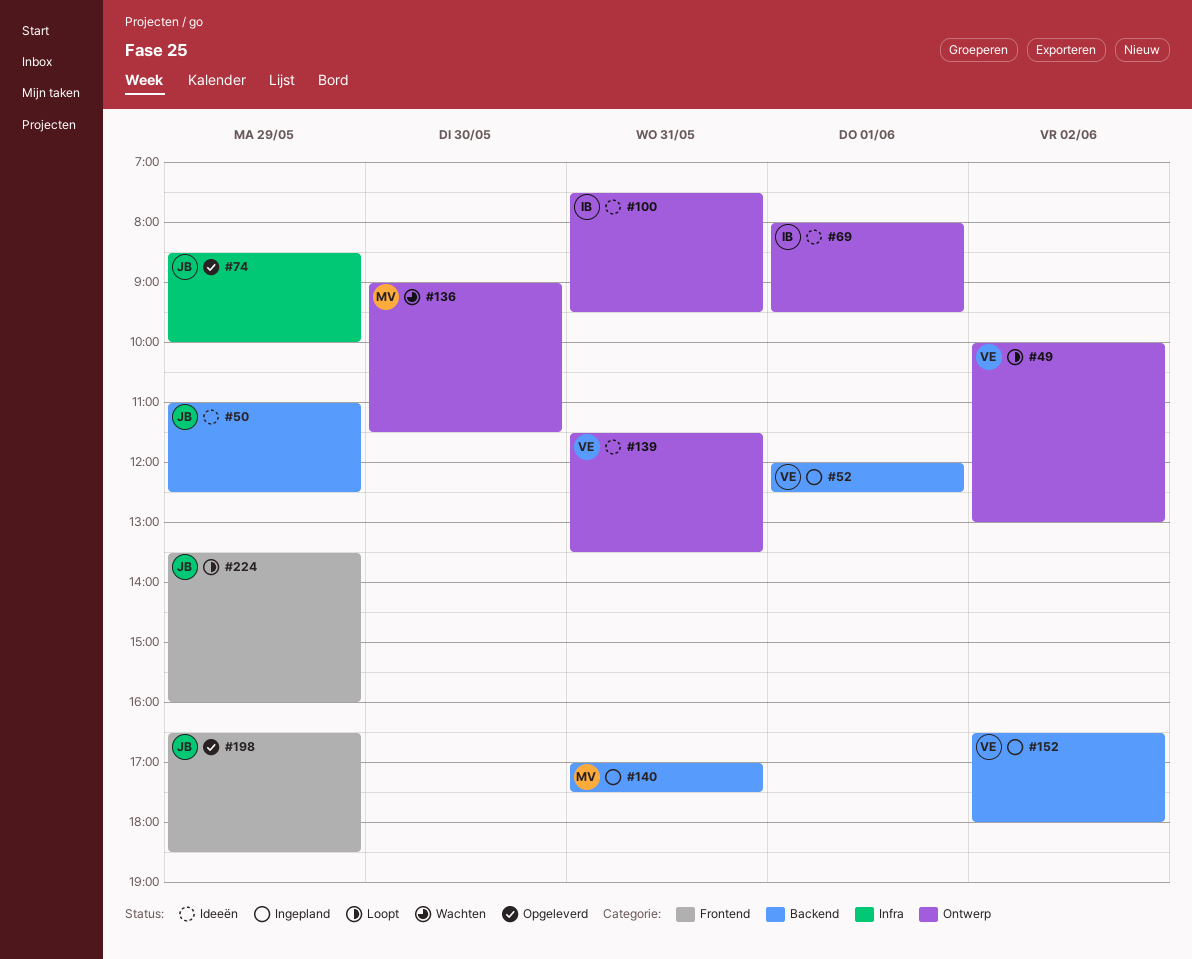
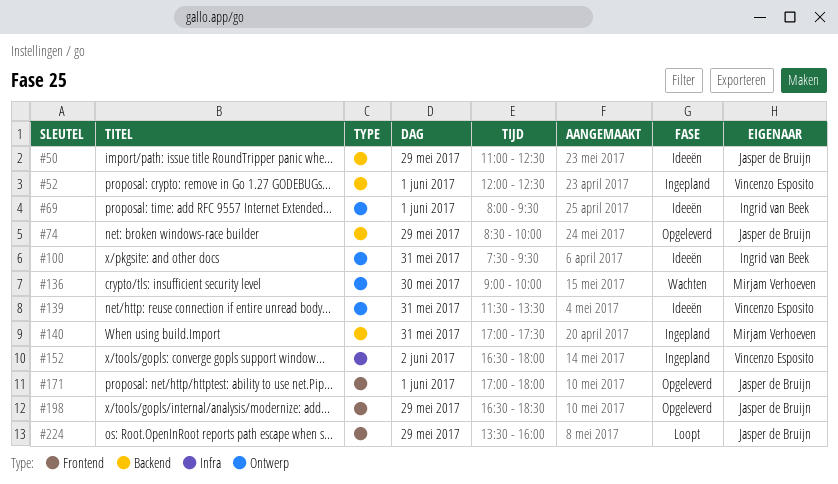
#49: present -> none
#74, label: Infra -> Backend
#136, ends: 11:30 -> 10:00
#152, label: Backend -> Infra
#171: none -> present

